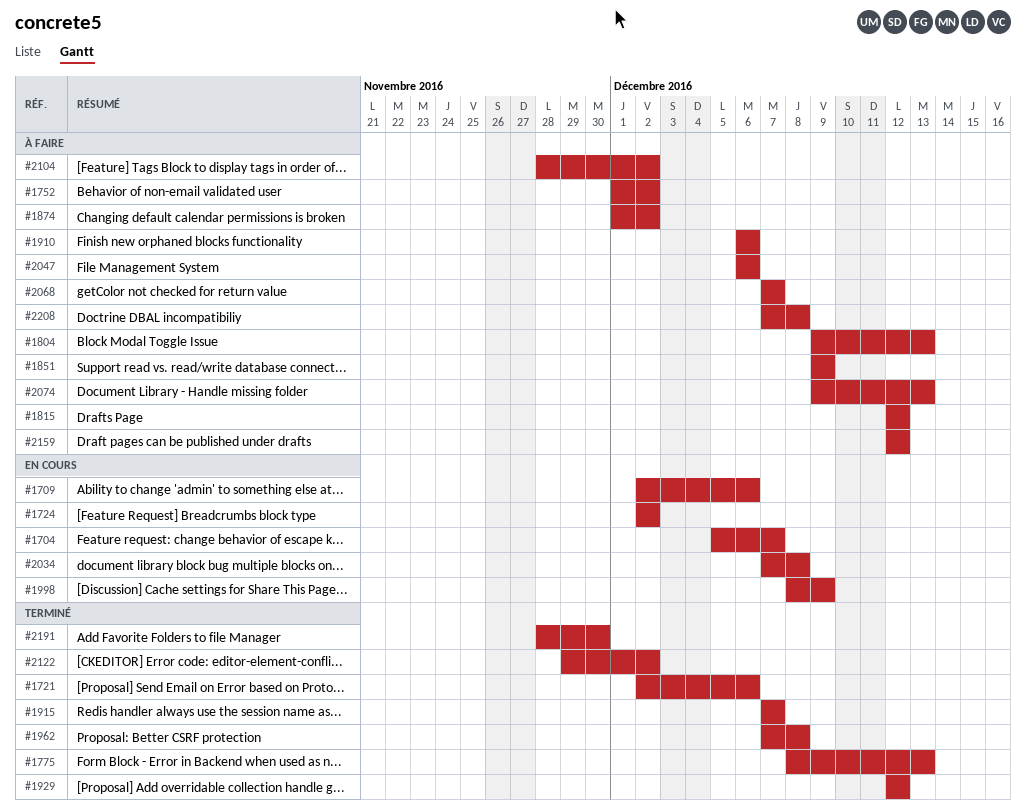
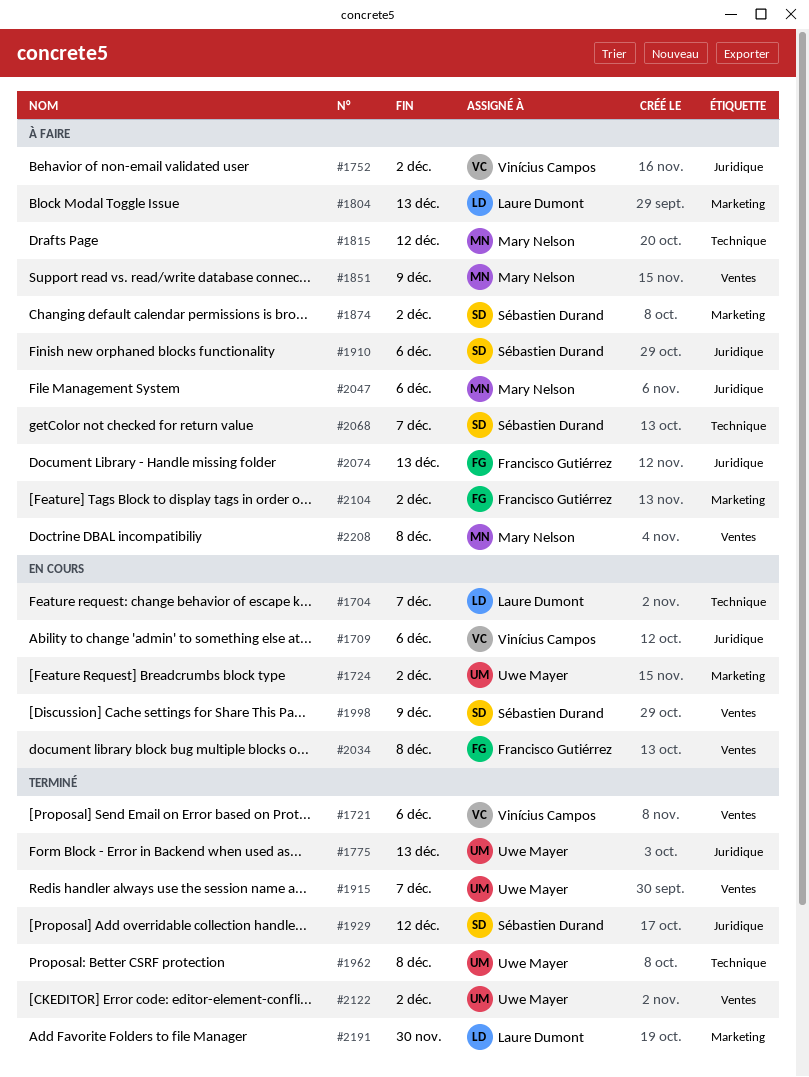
#2159: present -> none

